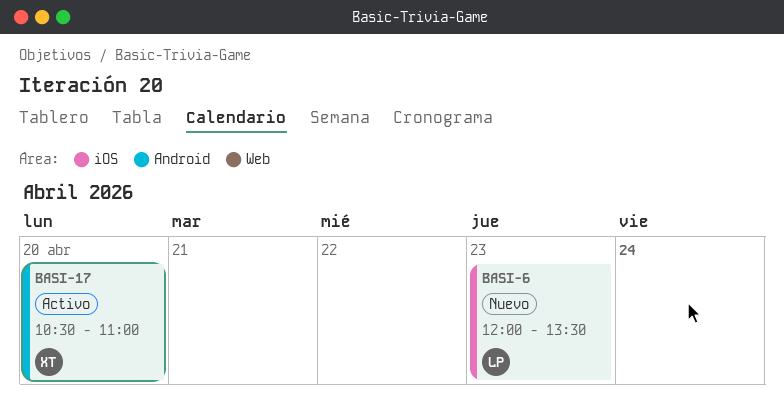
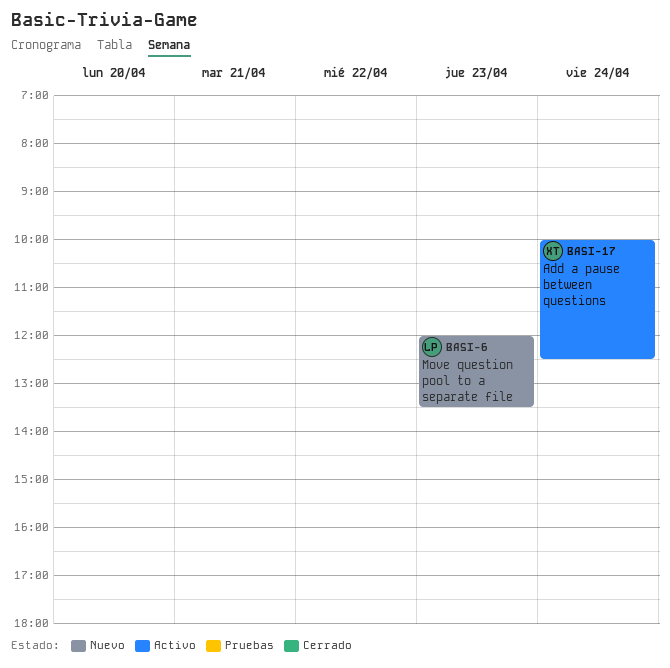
BASI-17, day: Apr 20 -> Apr 24
BASI-17, begins: 10:30 -> 10:00
BASI-17, ends: 11:00 -> 12:30

